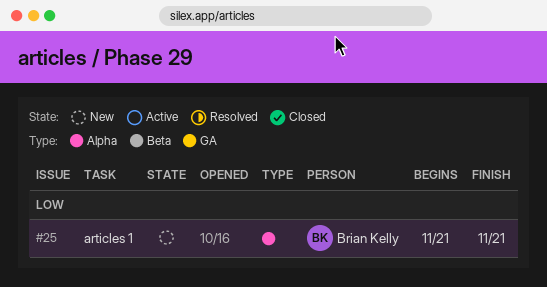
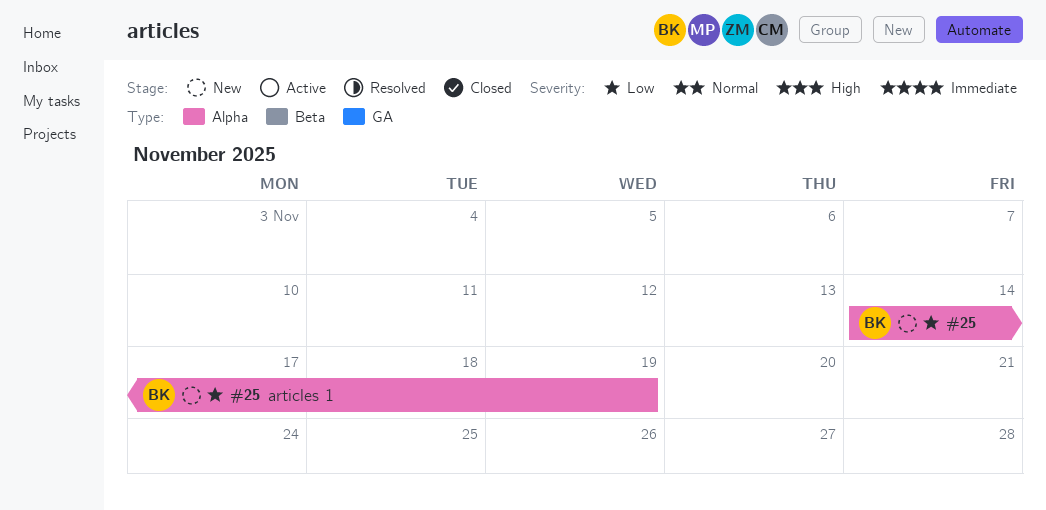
#25, start: Nov 21 -> Nov 14
#25, due: Nov 21 -> Nov 19

